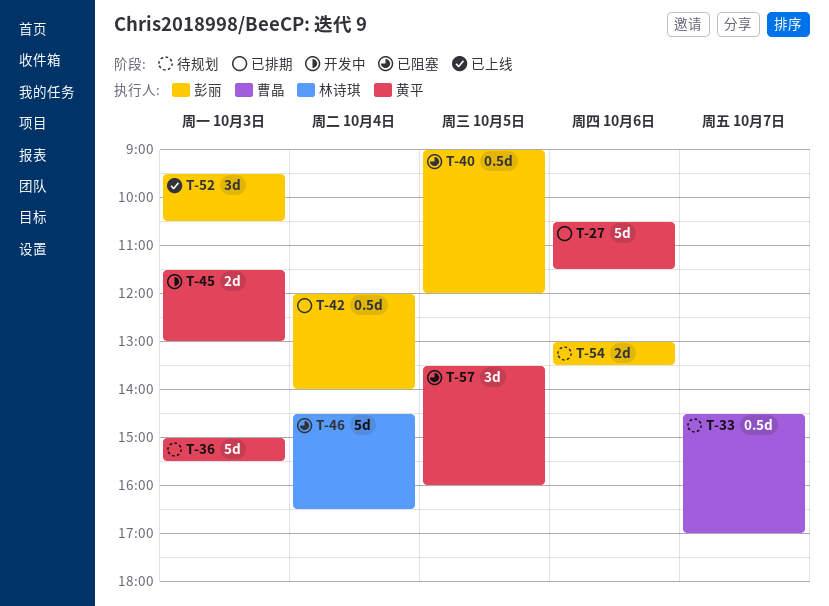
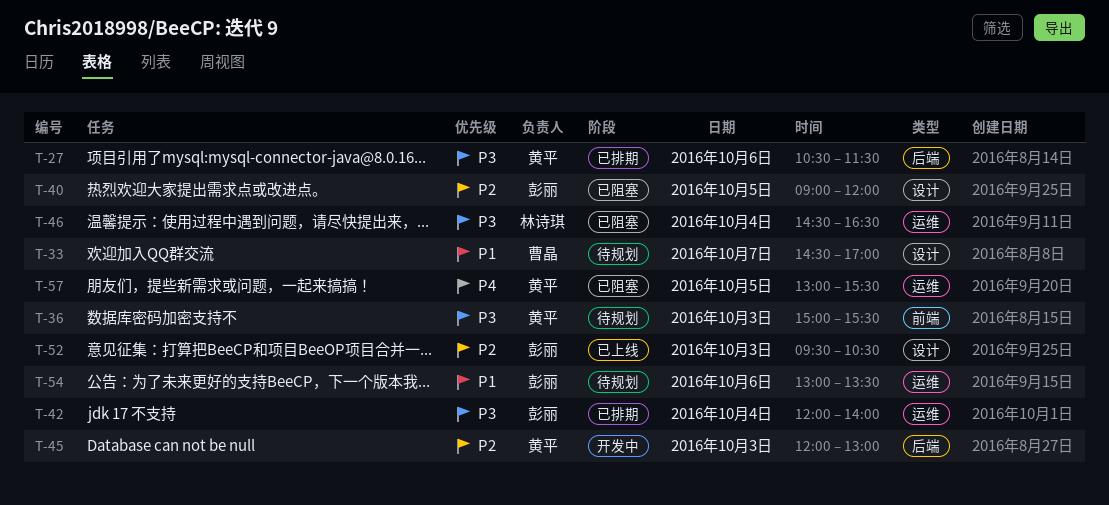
T-45, begins: 11:30 -> 12:00
T-57, begins: 13:30 -> 13:00
T-57, ends: 16:00 -> 15:30

